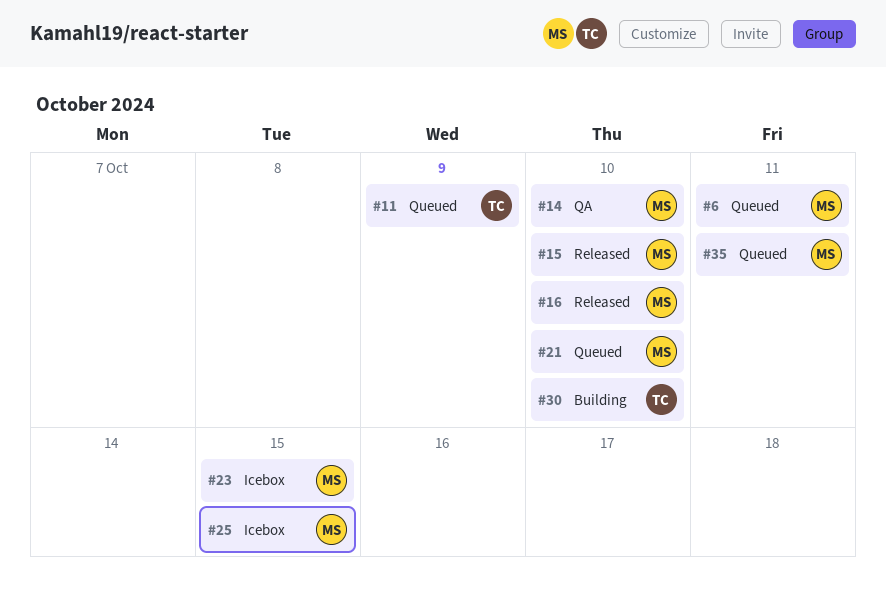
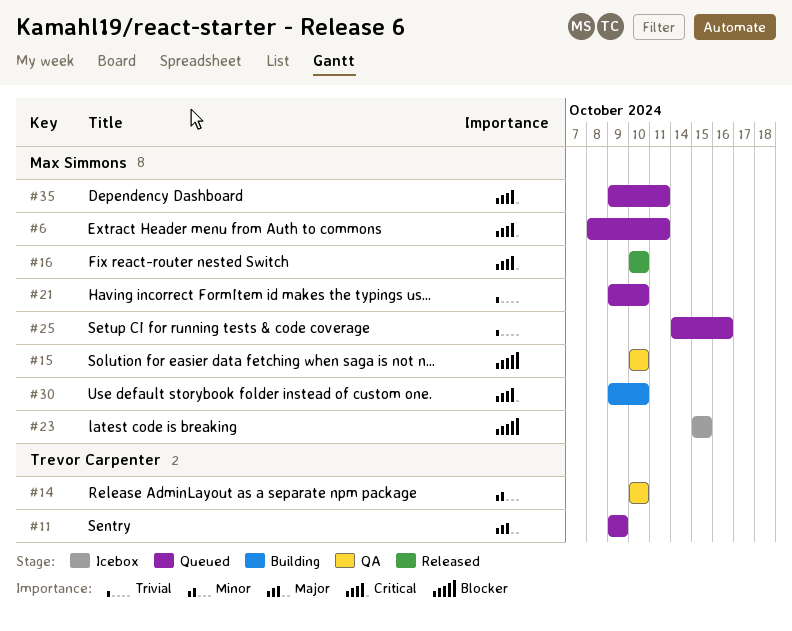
#14, owner: Max Simmons -> Trevor Carpenter
#15, status: Released -> QA
#25, status: Icebox -> Queued
#25, due: Oct 15 -> Oct 16
#30, owner: Trevor Carpenter -> Max Simmons

